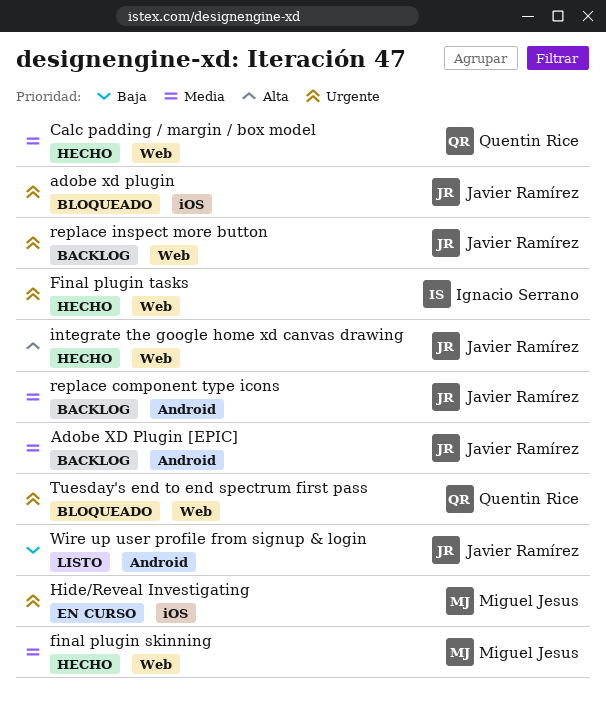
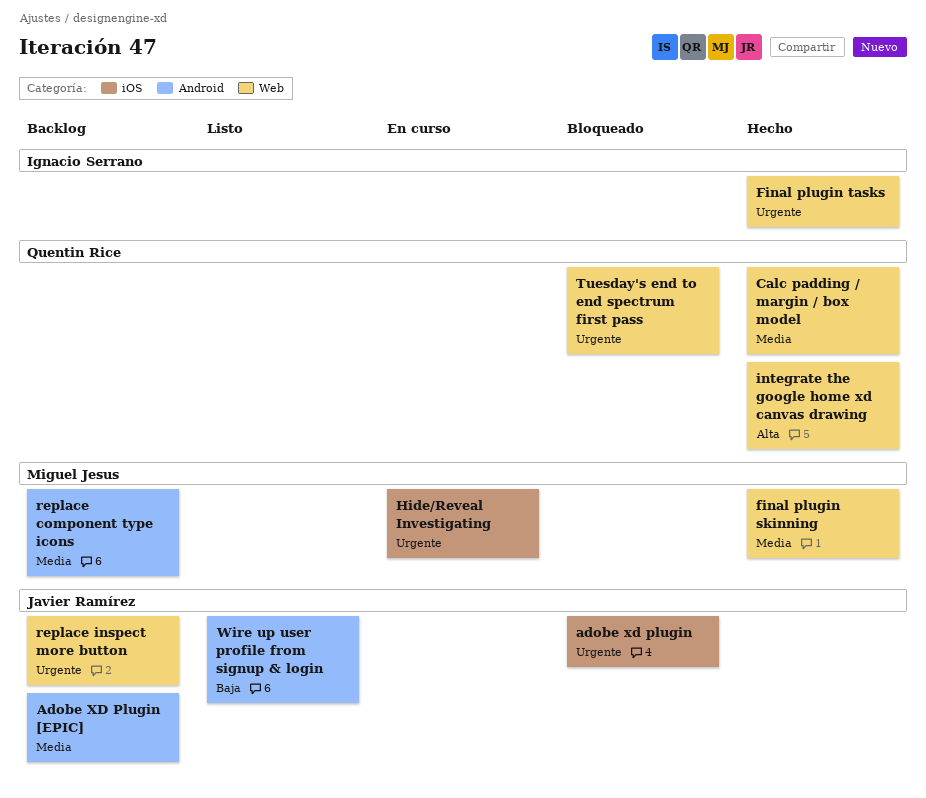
integrate the google home xd canvas drawing, owner: Javier Ramírez -> Quentin Rice
replace component type icons, owner: Javier Ramírez -> Miguel Jesus

